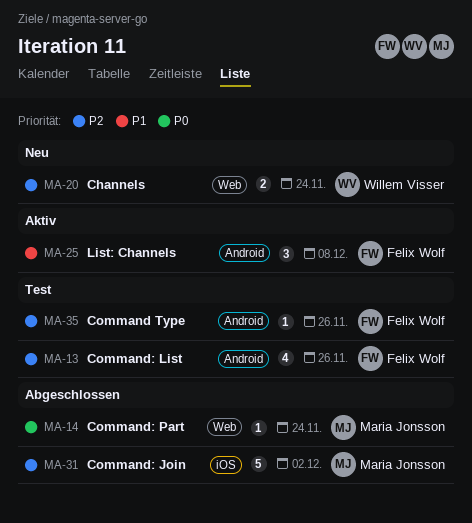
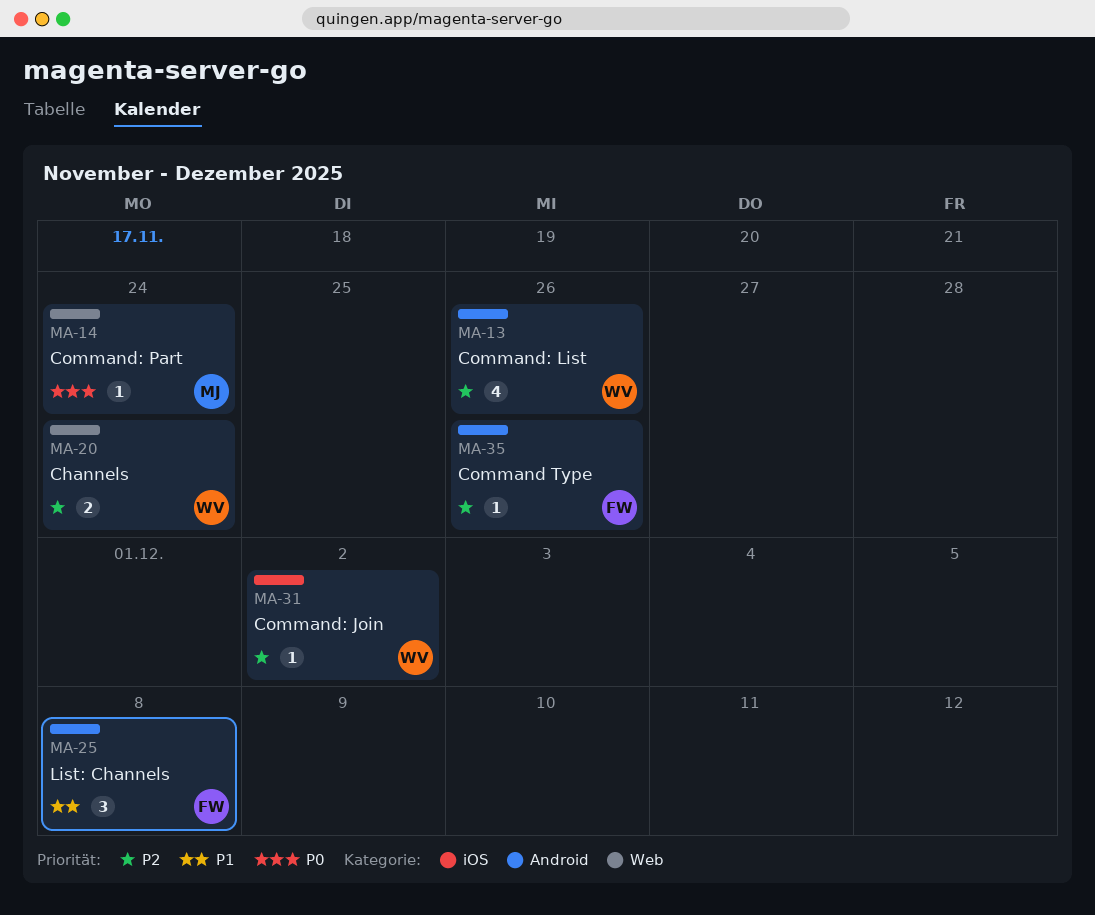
MA-13, owner: Felix Wolf -> Willem Visser
MA-31, owner: Maria Jonsson -> Willem Visser
MA-31, estimate: 5 -> 1

